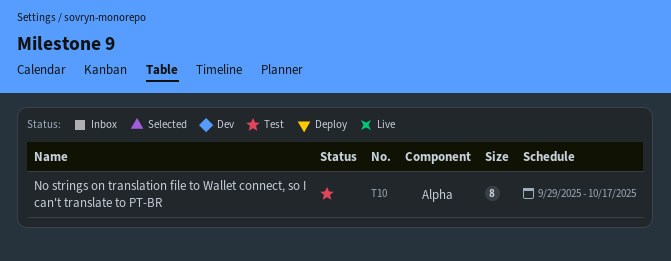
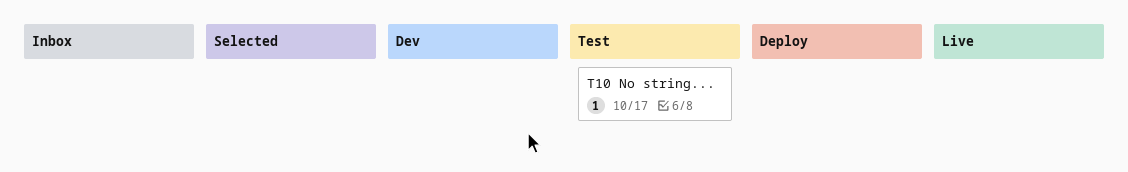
T10, estimate: 8 -> 1

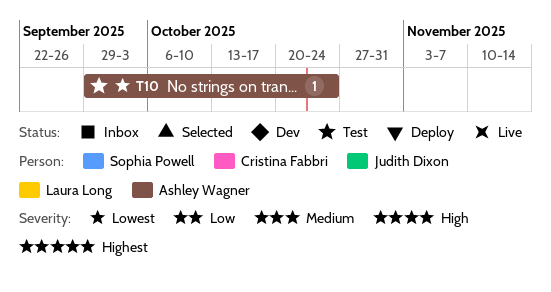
T10, due: Oct 17 -> Oct 24

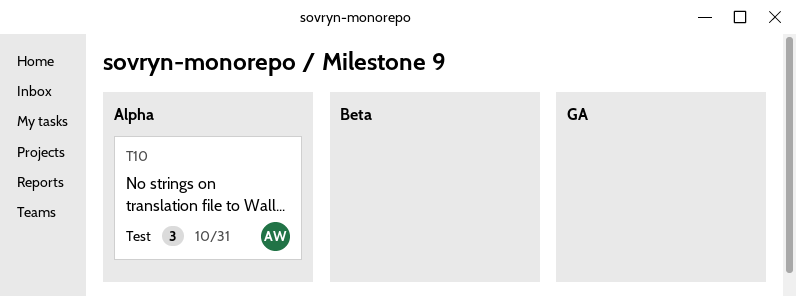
T10, estimate: 1 -> 3
T10, due: Oct 24 -> Oct 31

